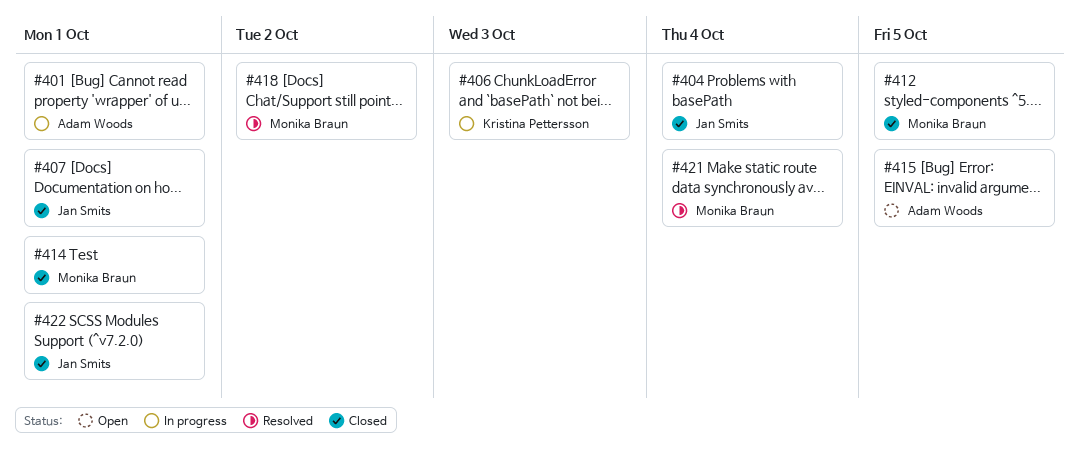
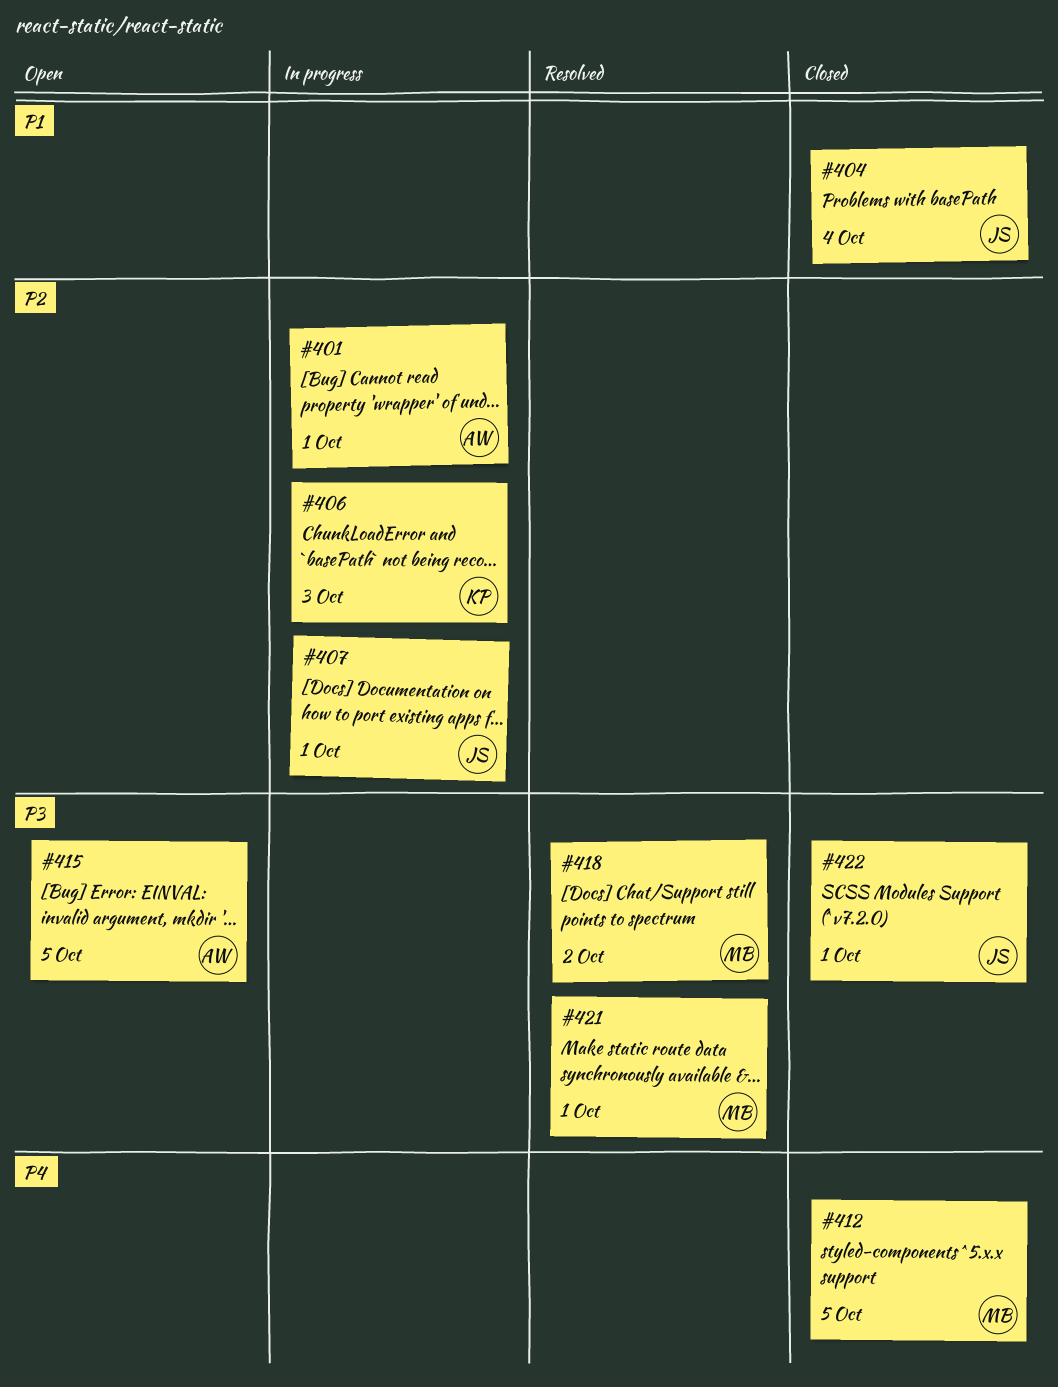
#407, status: Closed -> In progress
#414: present -> none
#421, due: Oct 4 -> Oct 1

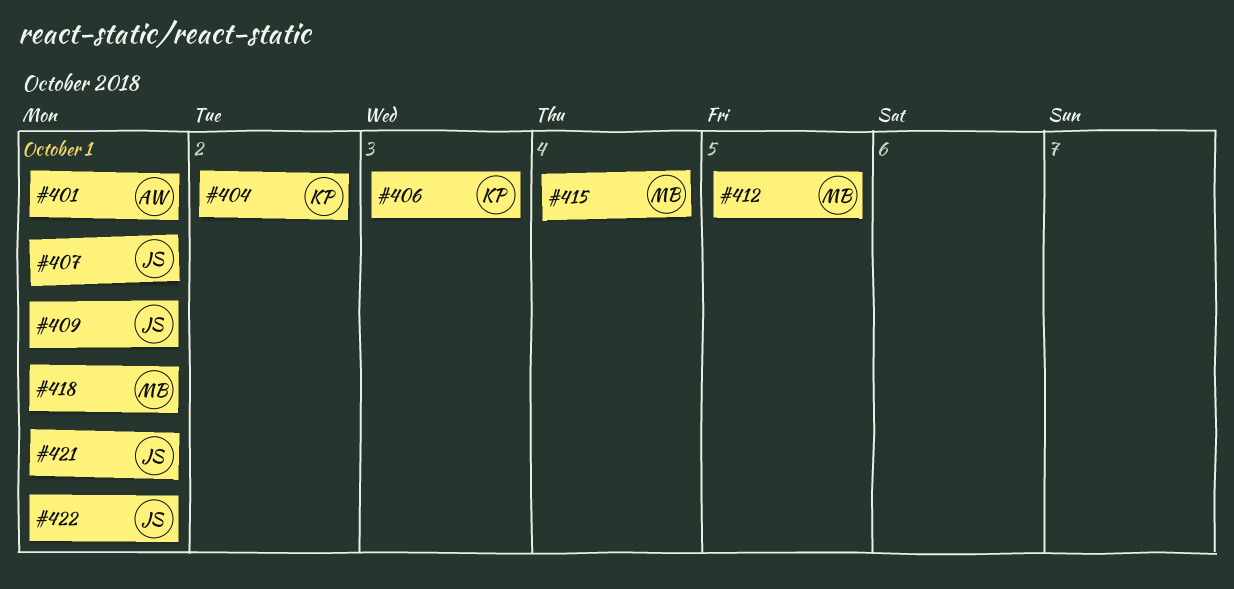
#404, owner: JS -> KP
#404, due: Oct 4 -> Oct 2
#409: none -> present
#415, owner: AW -> MB
#415, due: Oct 5 -> Oct 4
#418, due: Oct 2 -> Oct 1
#421, owner: MB -> JS

